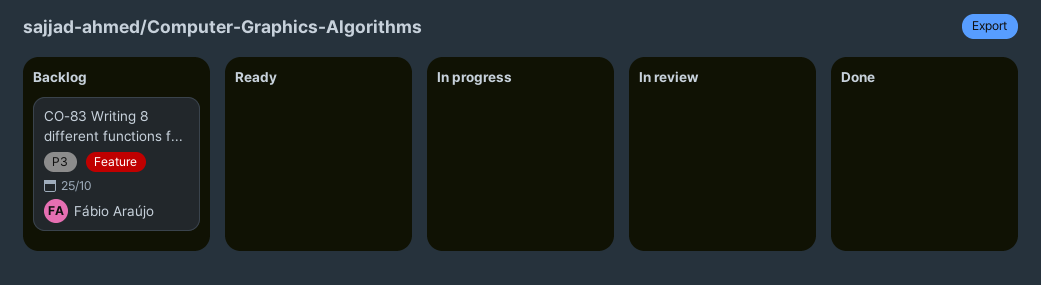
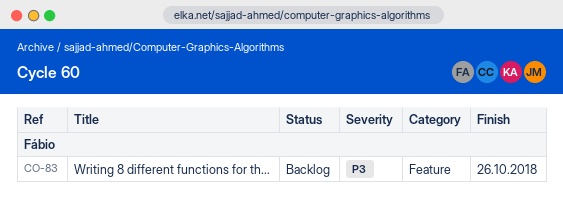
CO-83, due: Oct 25 -> Oct 26

